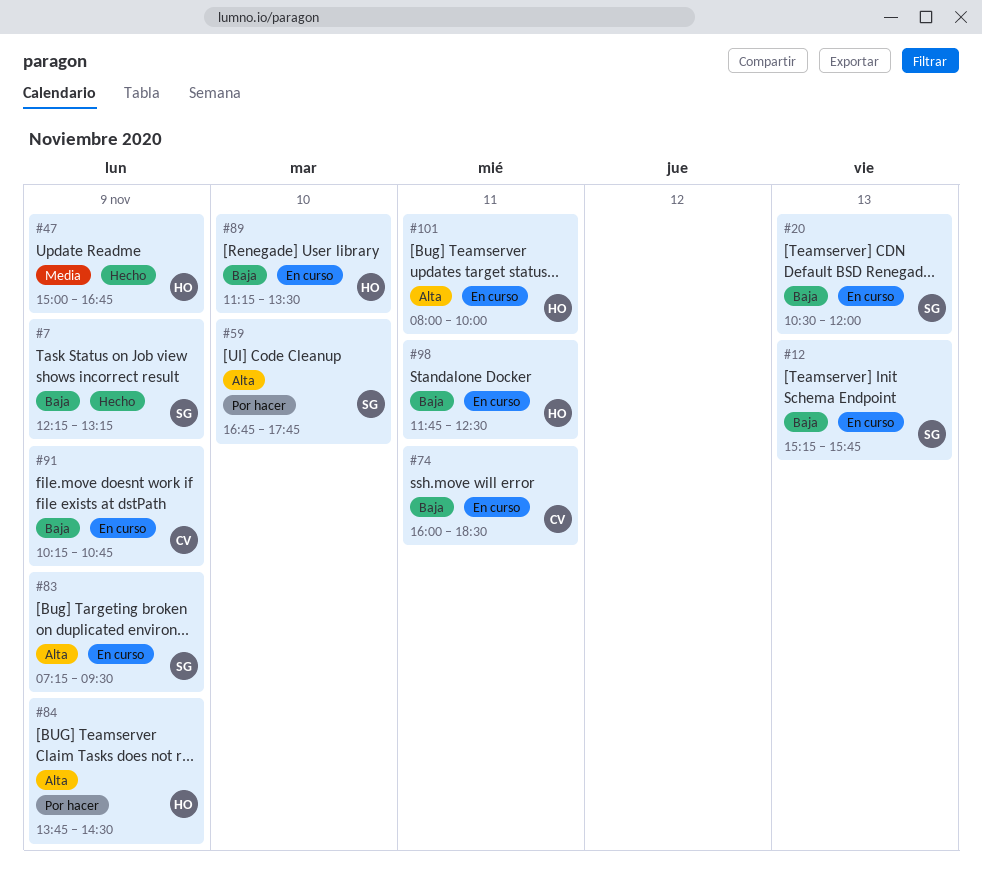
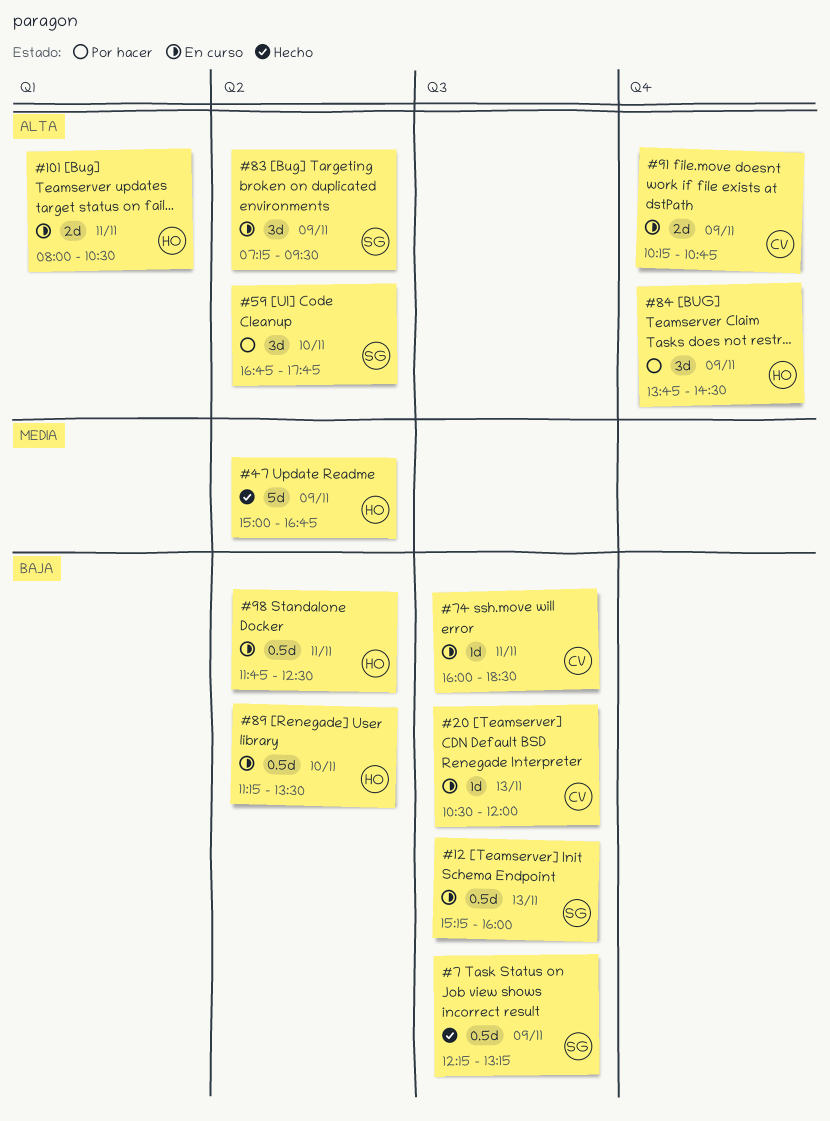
#12, ends: 15:45 -> 16:00
#20, owner: SG -> CV
#91, priority: Baja -> Alta
#101, ends: 10:00 -> 10:30

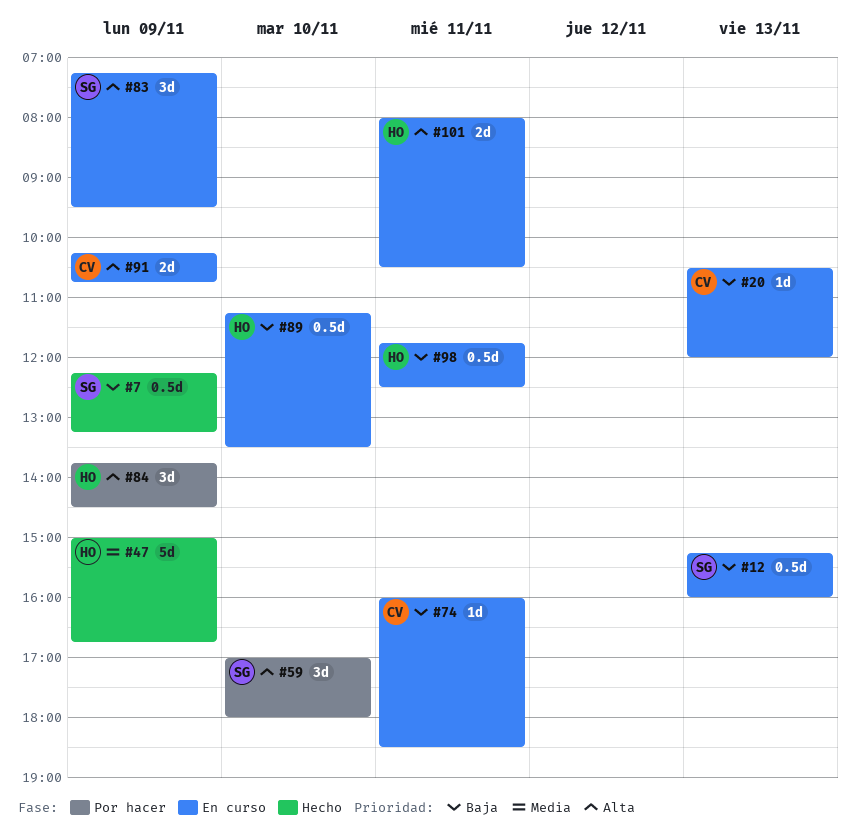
#59, begins: 16:45 -> 17:00
#59, ends: 17:45 -> 18:00

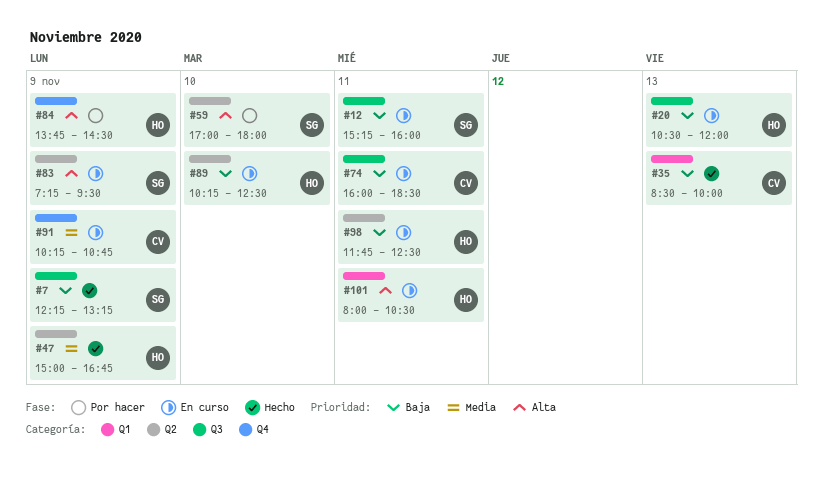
#12, day: Nov 13 -> Nov 11
#20, owner: CV -> HO
#35: none -> present
#89, begins: 11:15 -> 10:15
#89, ends: 13:30 -> 12:30
#91, priority: Alta -> Media

